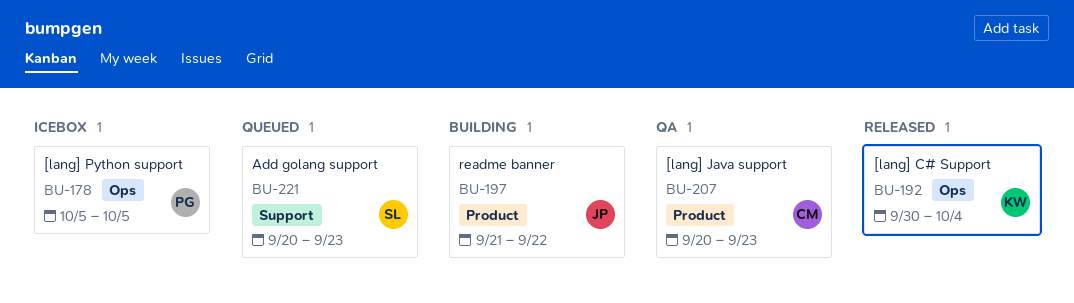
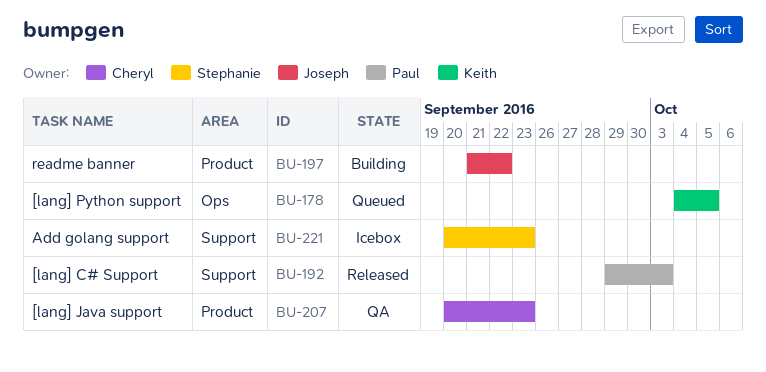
BU-178, status: Icebox -> Queued
BU-178, owner: Paul -> Keith
BU-178, start: Oct 5 -> Oct 4
BU-192, owner: Keith -> Paul
BU-192, label: Ops -> Support
BU-192, start: Sep 30 -> Sep 29
BU-192, due: Oct 4 -> Oct 3
BU-221, status: Queued -> Icebox

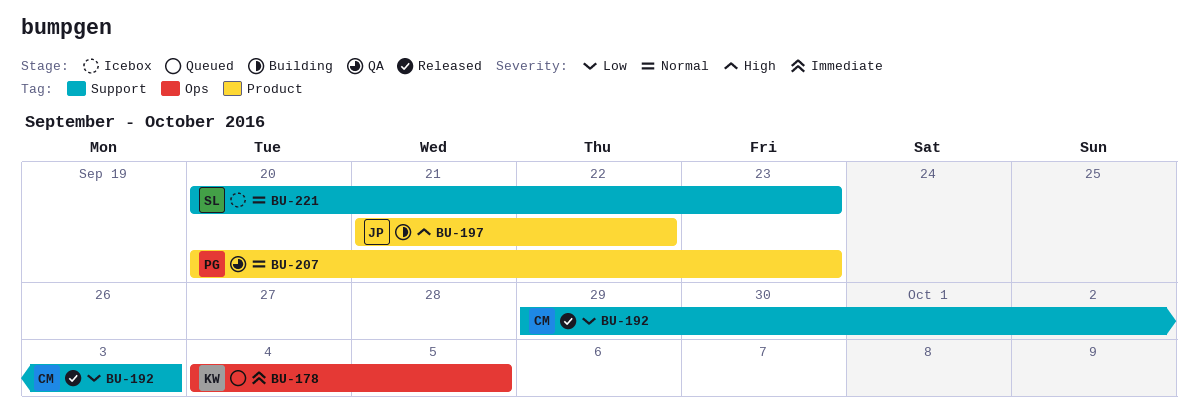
BU-192, owner: Paul -> Cheryl
BU-207, owner: Cheryl -> Paul

